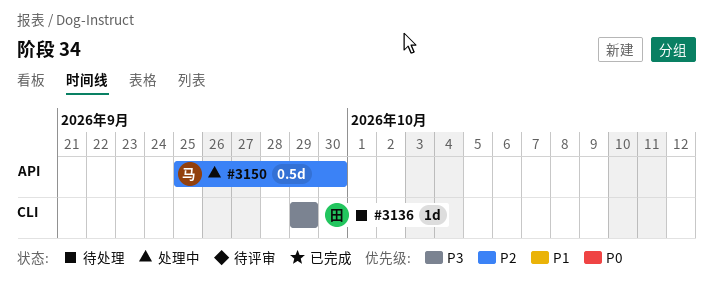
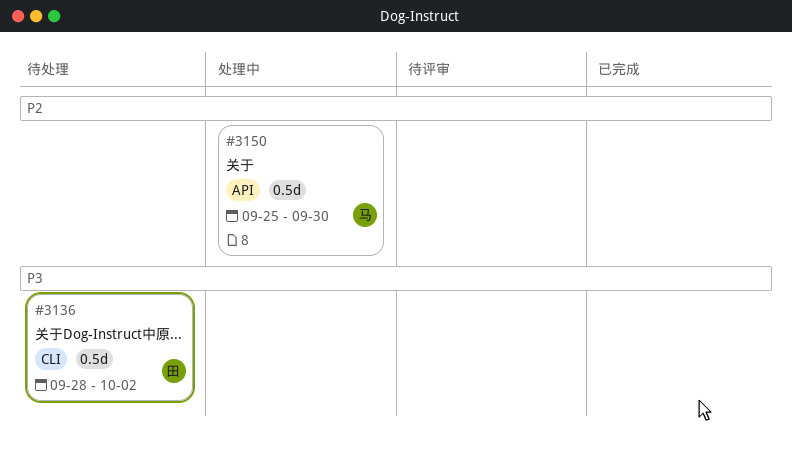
#3136, estimate: 1d -> 0.5d
#3136, start: Sep 29 -> Sep 28
#3136, due: Sep 29 -> Oct 2

